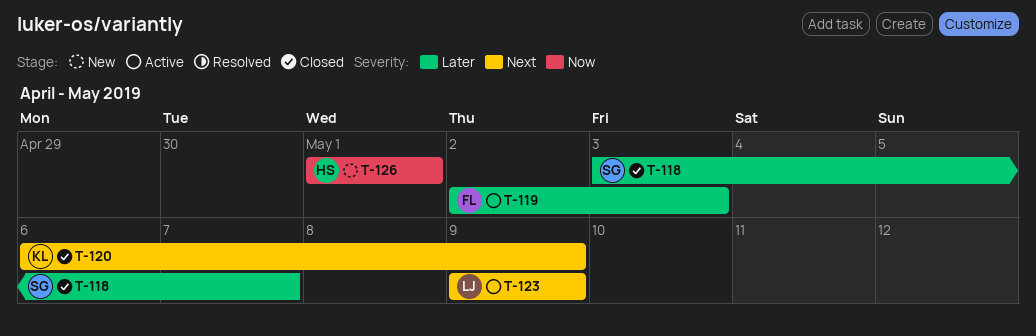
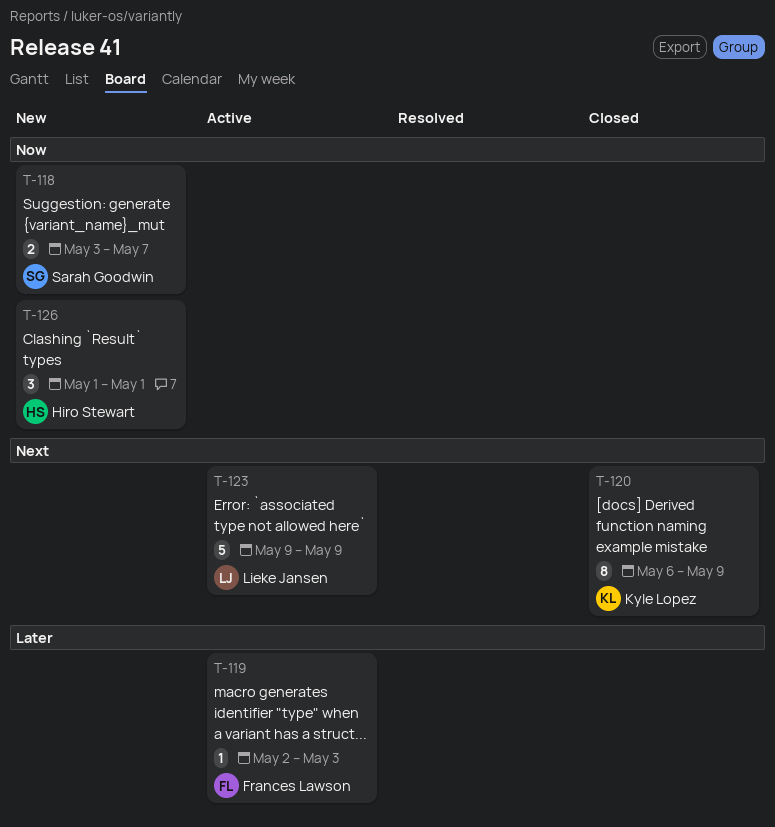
T-118, status: Closed -> New
T-118, priority: Later -> Now

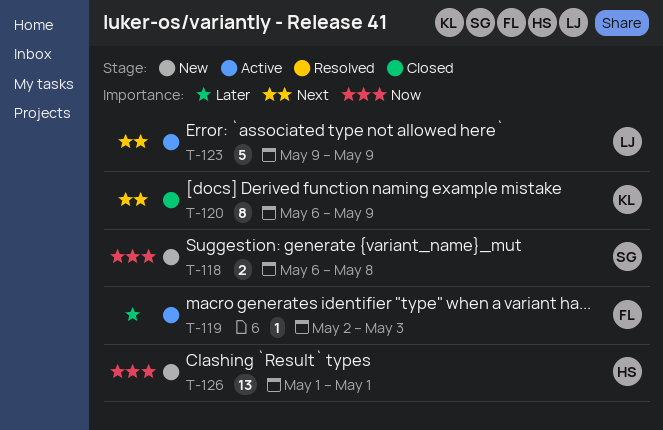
T-118, start: May 3 -> May 6
T-118, due: May 7 -> May 8
T-126, estimate: 3 -> 13

